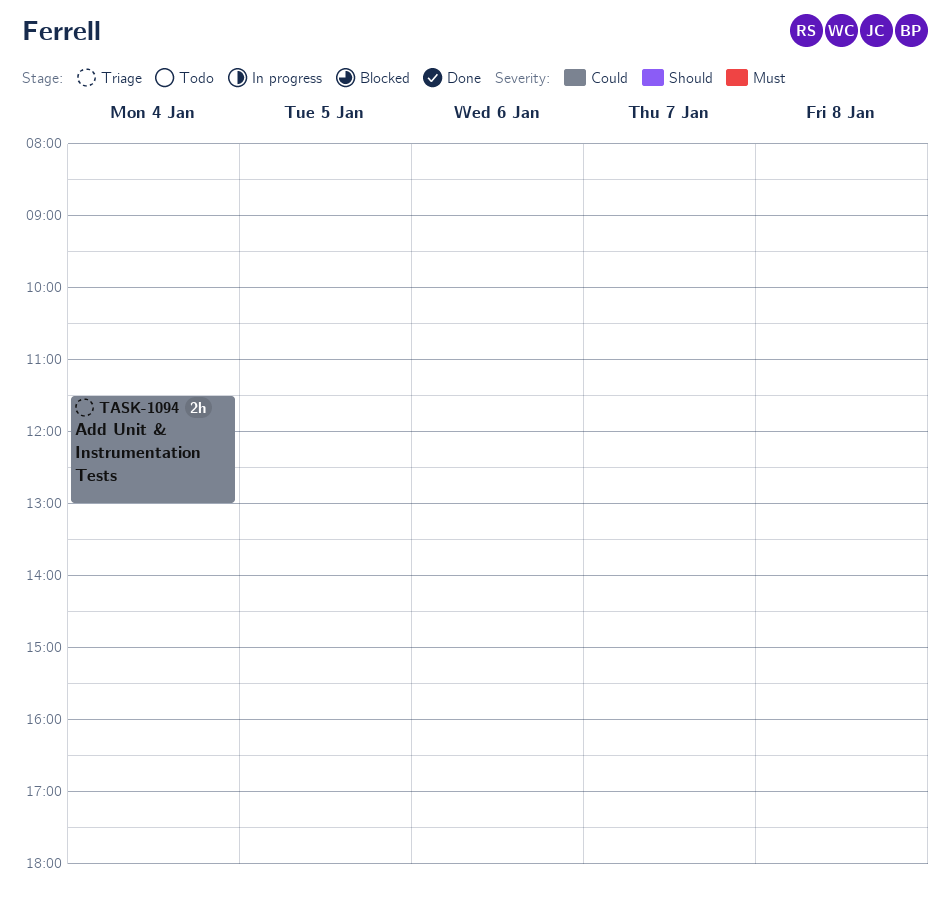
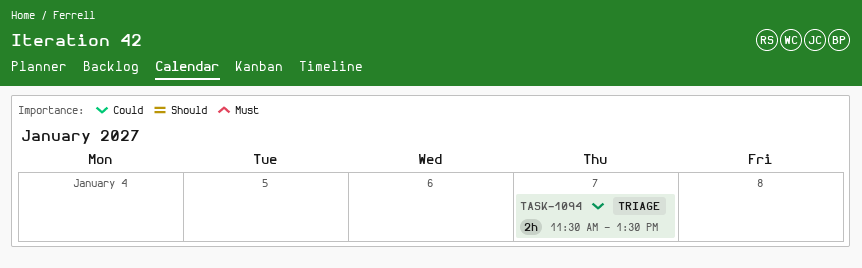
TASK-1094, day: Jan 4 -> Jan 7
TASK-1094, ends: 13:00 -> 13:30

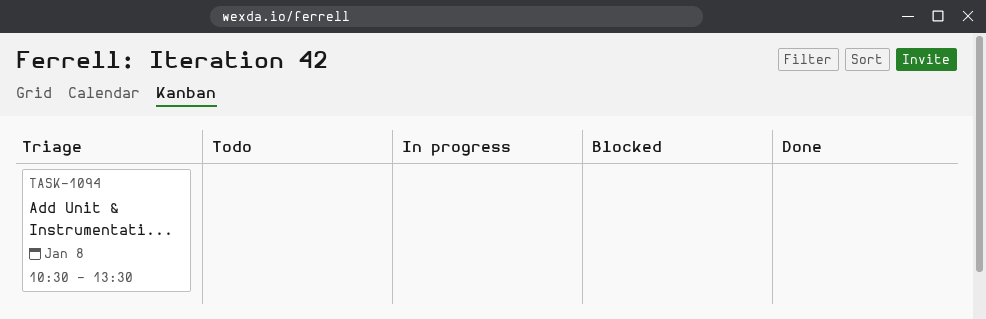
TASK-1094, day: Jan 7 -> Jan 8
TASK-1094, begins: 11:30 -> 10:30

